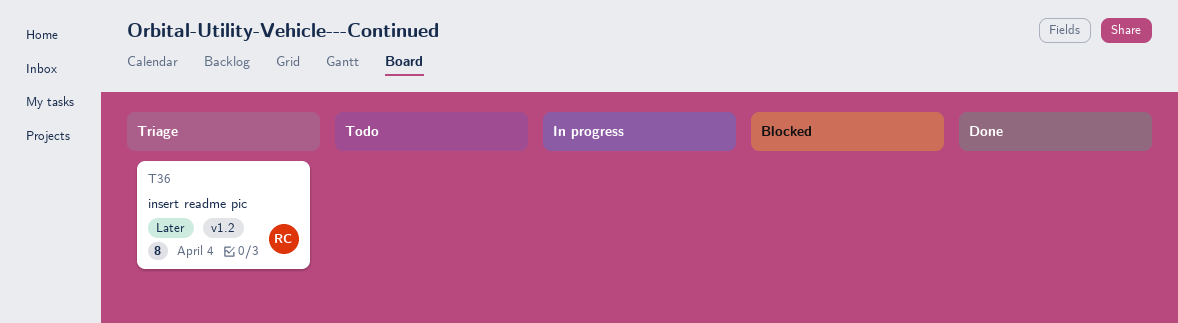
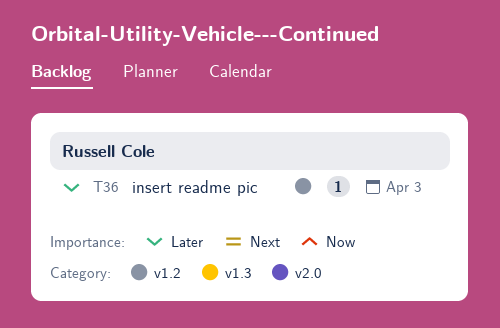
T36, estimate: 8 -> 1
T36, due: Apr 4 -> Apr 3

